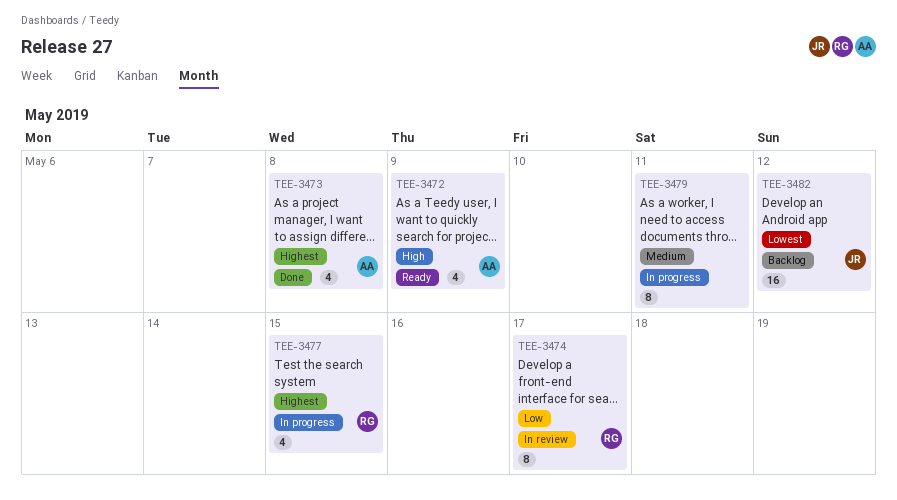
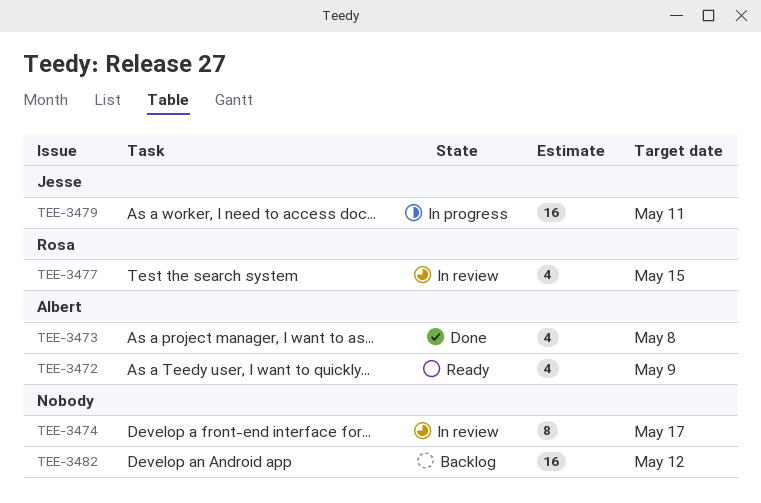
TEE-3474, owner: Rosa -> none
TEE-3477, status: In progress -> In review
TEE-3479, owner: none -> Jesse
TEE-3479, estimate: 8 -> 16
TEE-3482, owner: Jesse -> none

